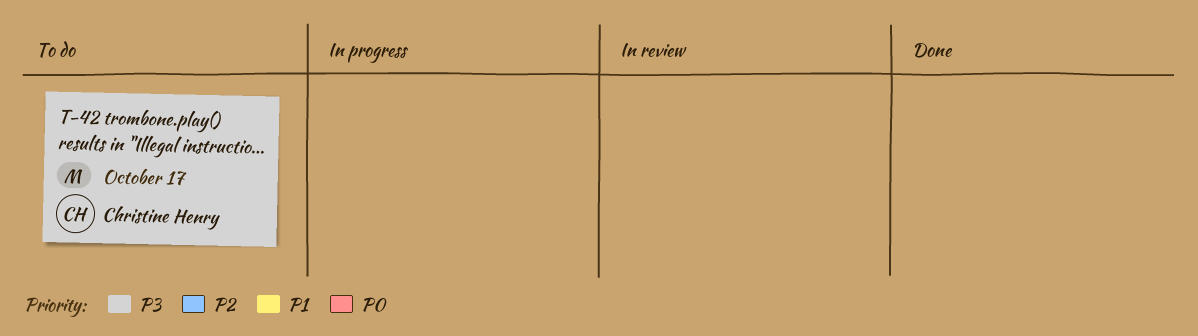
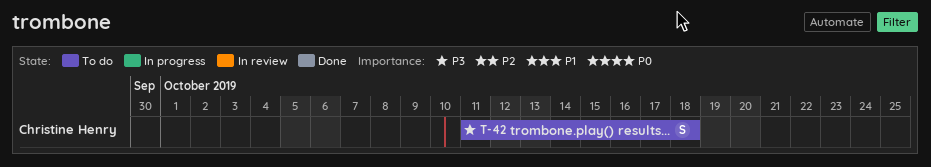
T-42, estimate: M -> S
T-42, due: Oct 17 -> Oct 18

